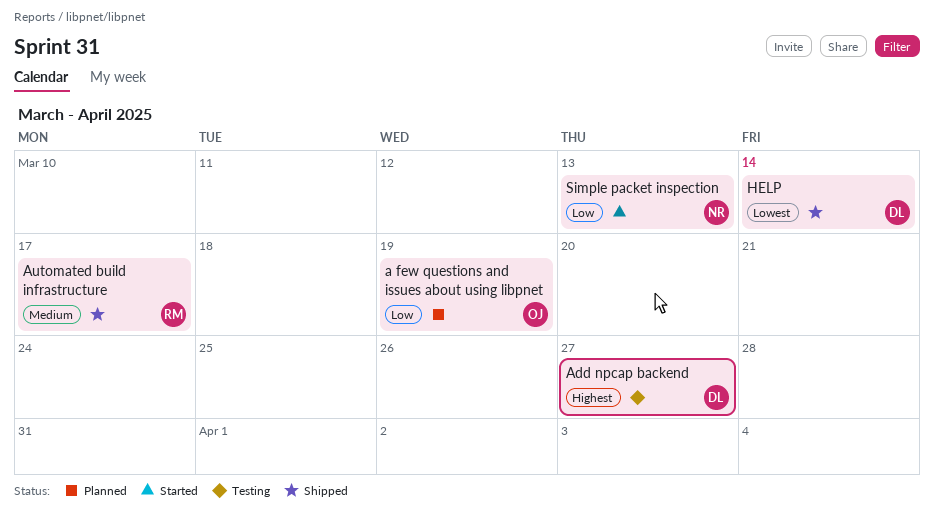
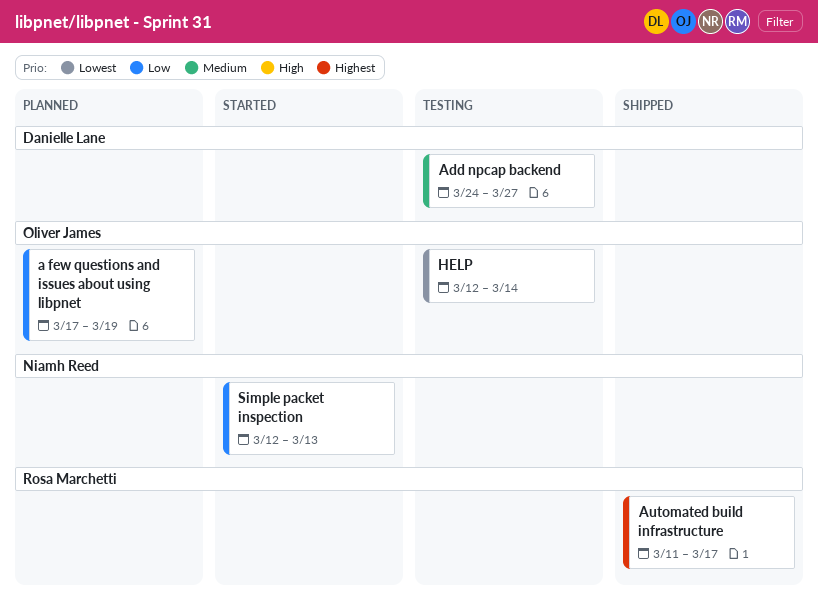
Add npcap backend, priority: Highest -> Medium
Automated build infrastructure, priority: Medium -> Highest
HELP, status: Shipped -> Testing
HELP, owner: Danielle Lane -> Oliver James

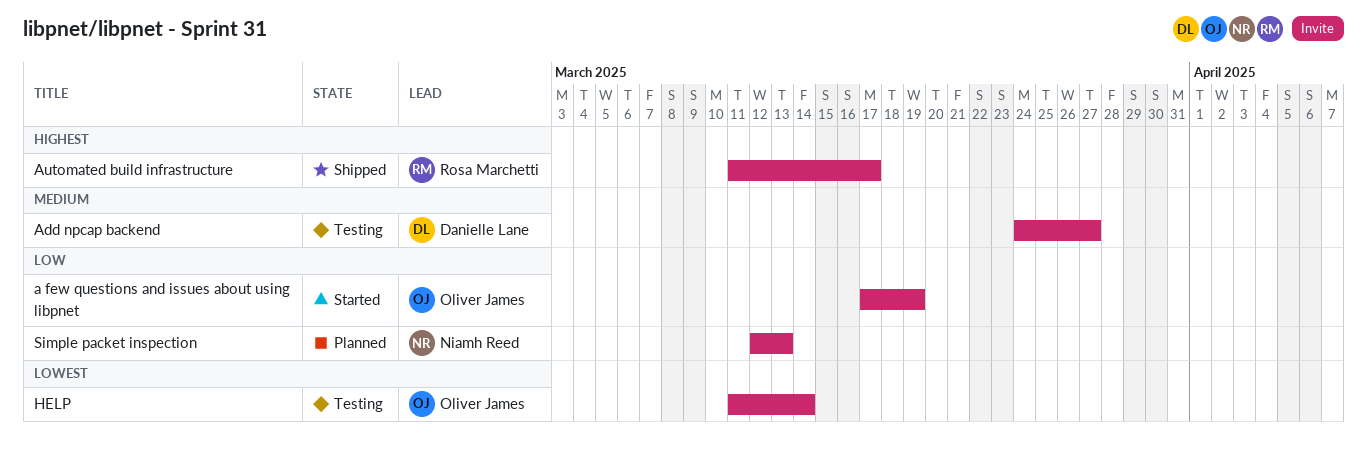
a few questions and issues about using libpnet, status: Planned -> Started
HELP, start: Mar 12 -> Mar 11
Simple packet inspection, status: Started -> Planned

